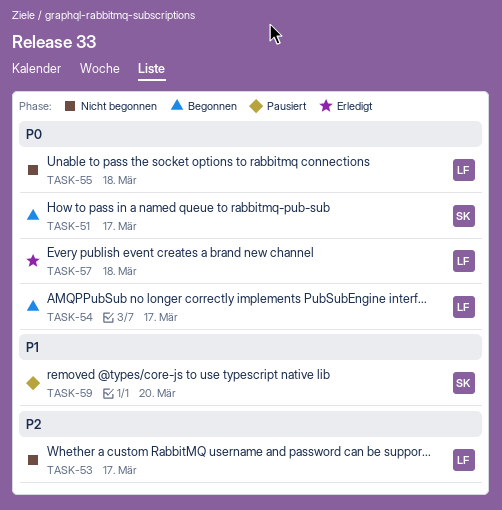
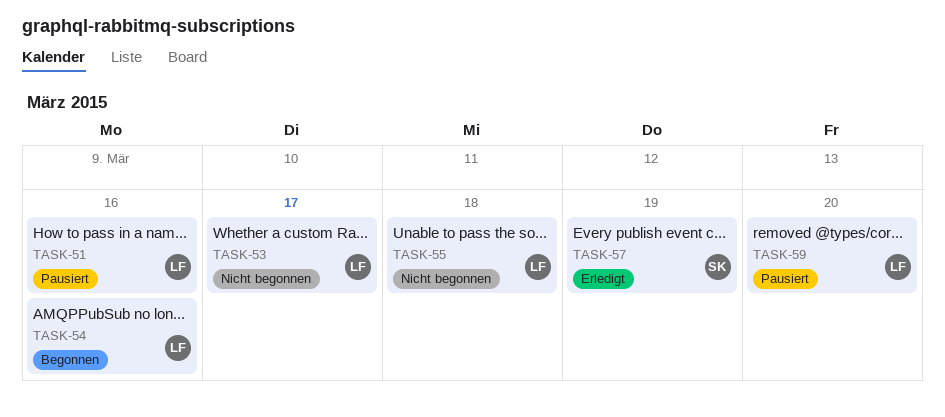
TASK-51, status: Begonnen -> Pausiert
TASK-51, owner: SK -> LF
TASK-51, due: Mar 17 -> Mar 16
TASK-54, due: Mar 17 -> Mar 16
TASK-57, owner: LF -> SK
TASK-57, due: Mar 18 -> Mar 19
TASK-59, owner: SK -> LF

